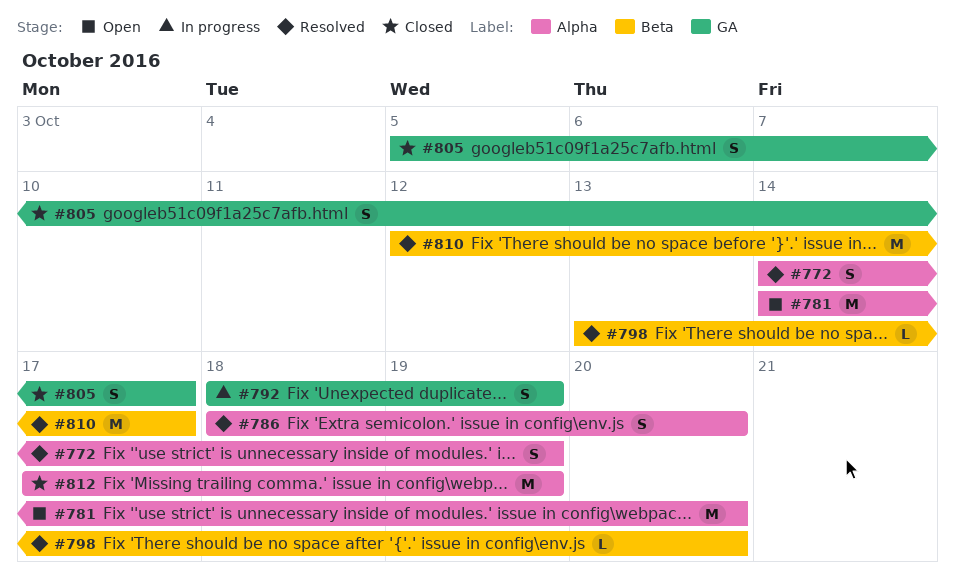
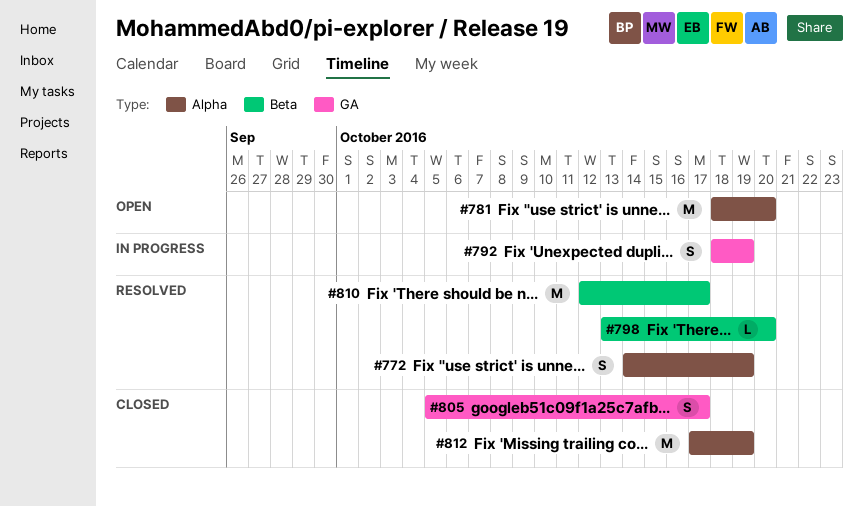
#781, start: Oct 14 -> Oct 18
#786: present -> none

